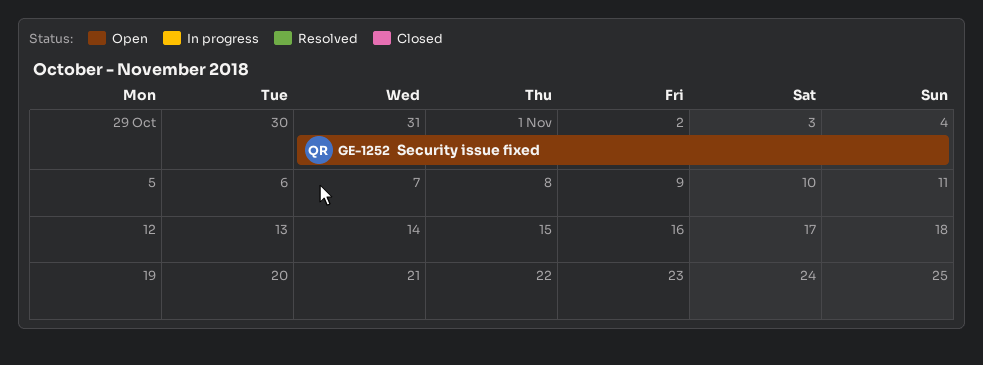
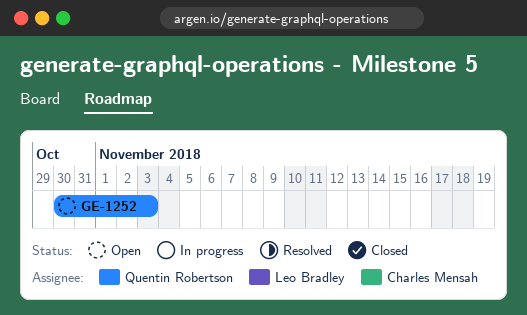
GE-1252, start: Oct 31 -> Oct 30
GE-1252, due: Nov 4 -> Nov 3

